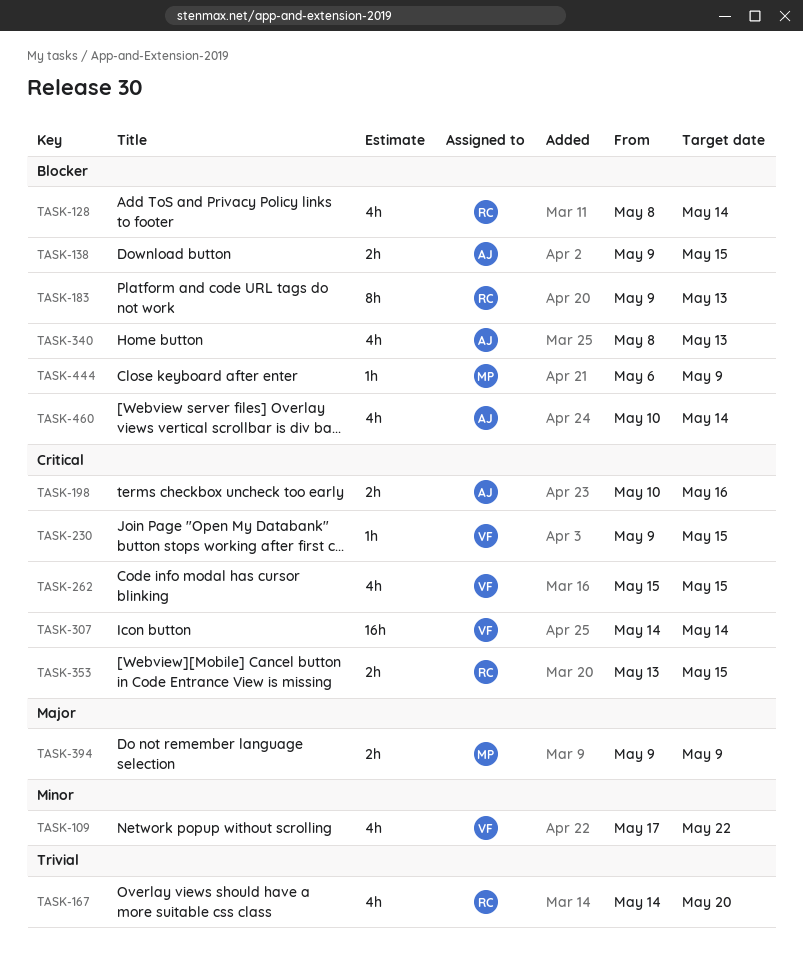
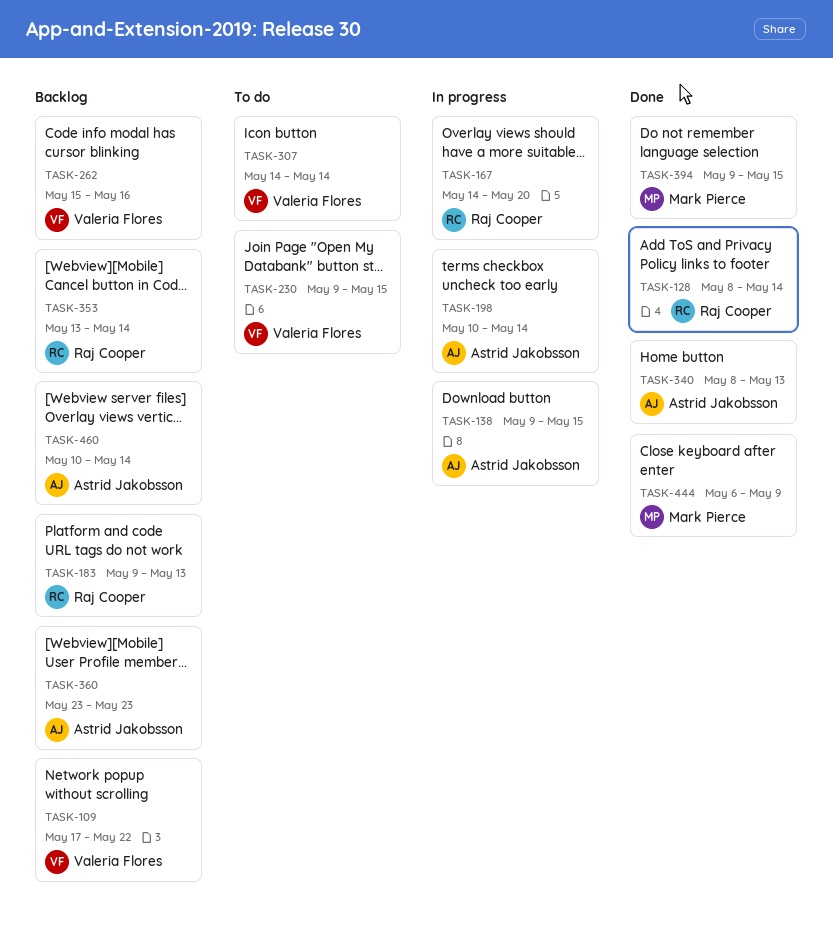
TASK-198, due: May 16 -> May 14
TASK-262, due: May 15 -> May 16
TASK-353, due: May 15 -> May 14
TASK-360: none -> present
TASK-394, due: May 9 -> May 15

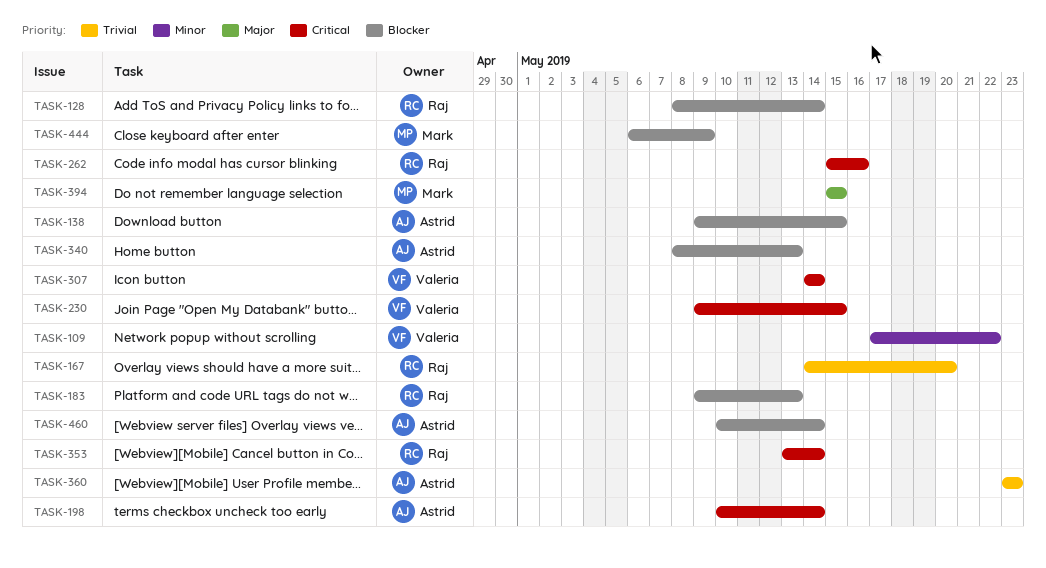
TASK-262, owner: Valeria Flores -> Raj Cooper
TASK-394, start: May 9 -> May 15

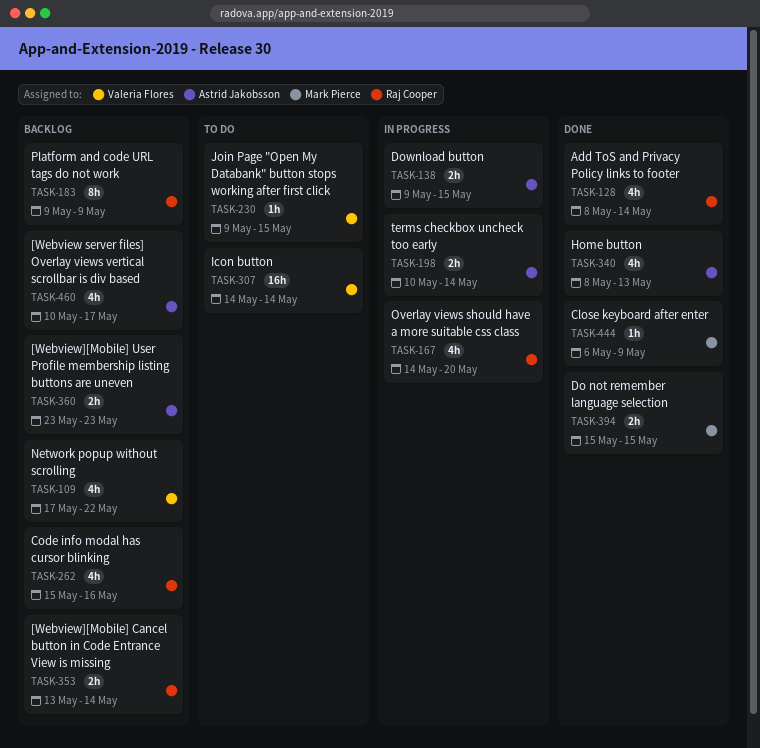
TASK-183, due: May 13 -> May 9
TASK-460, due: May 14 -> May 17

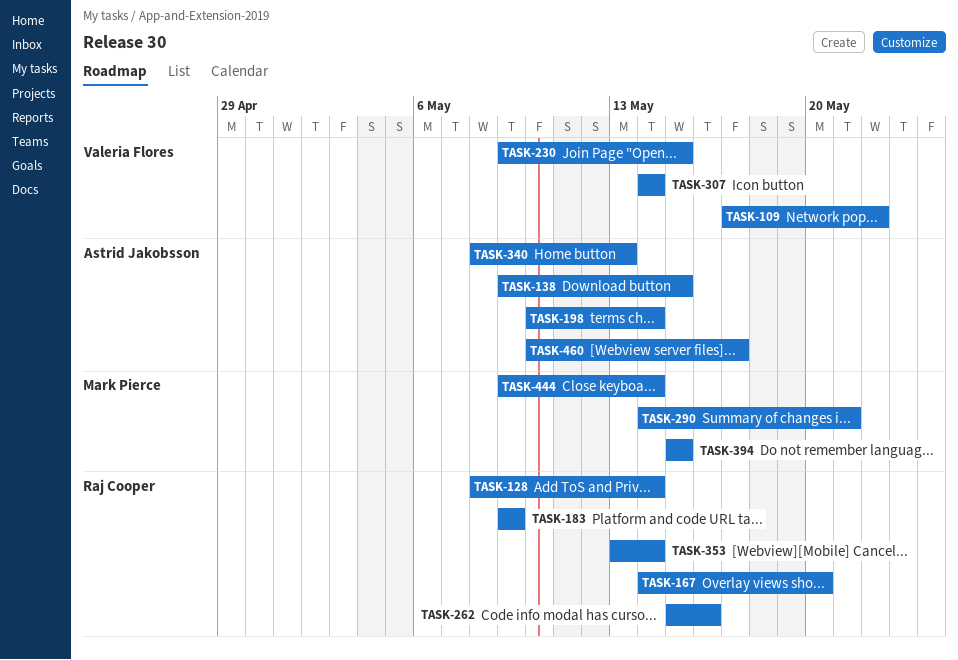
TASK-290: none -> present
TASK-360: present -> none
TASK-444, start: May 6 -> May 9
TASK-444, due: May 9 -> May 14

